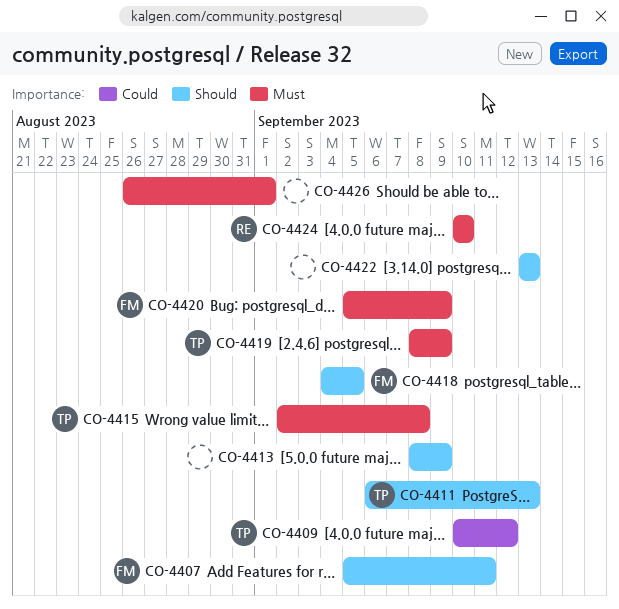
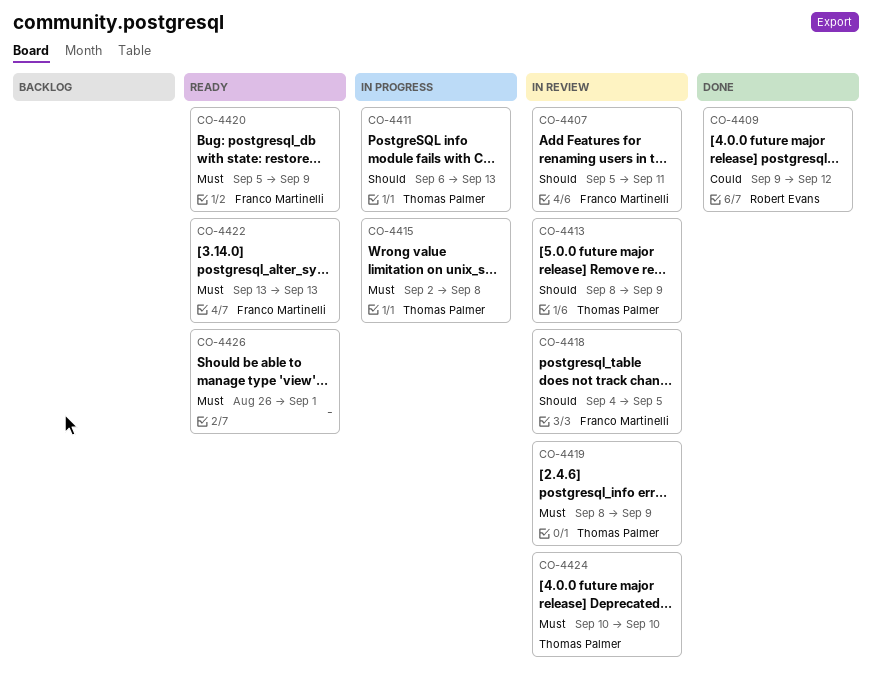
CO-4409, owner: Thomas Palmer -> Robert Evans
CO-4409, start: Sep 10 -> Sep 9
CO-4413, owner: none -> Thomas Palmer
CO-4422, owner: none -> Franco Martinelli
CO-4422, priority: Should -> Must
CO-4424, owner: Robert Evans -> Thomas Palmer

